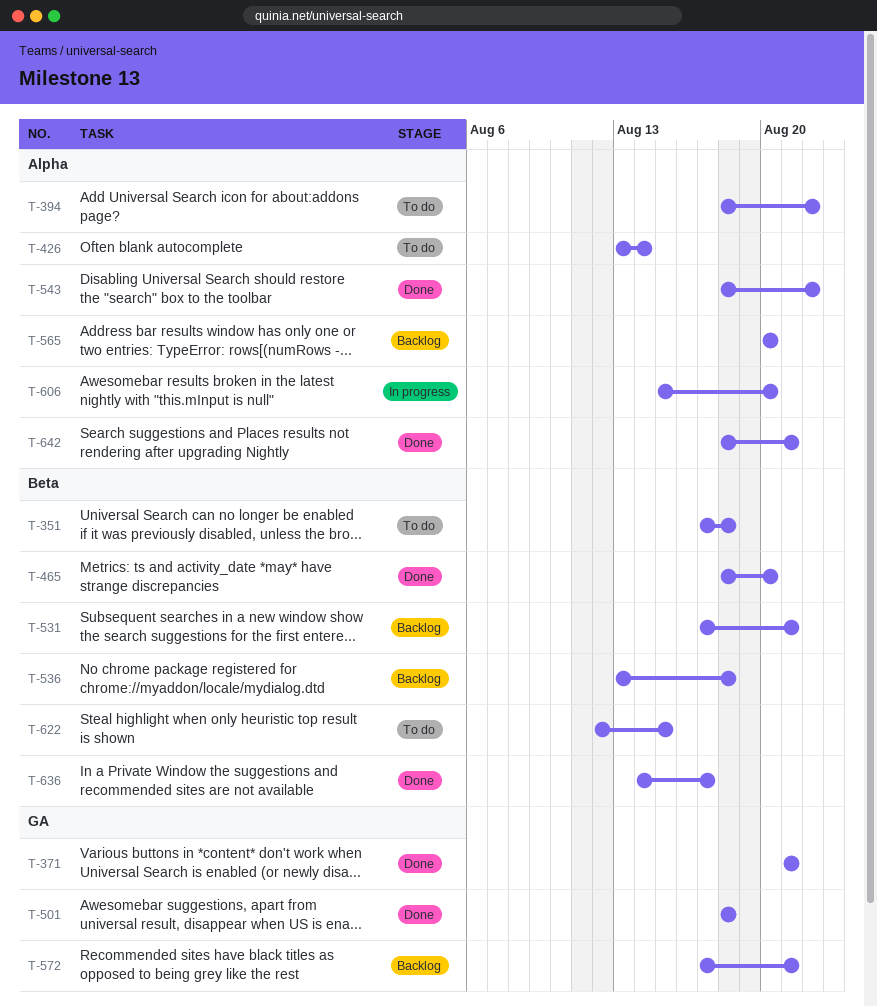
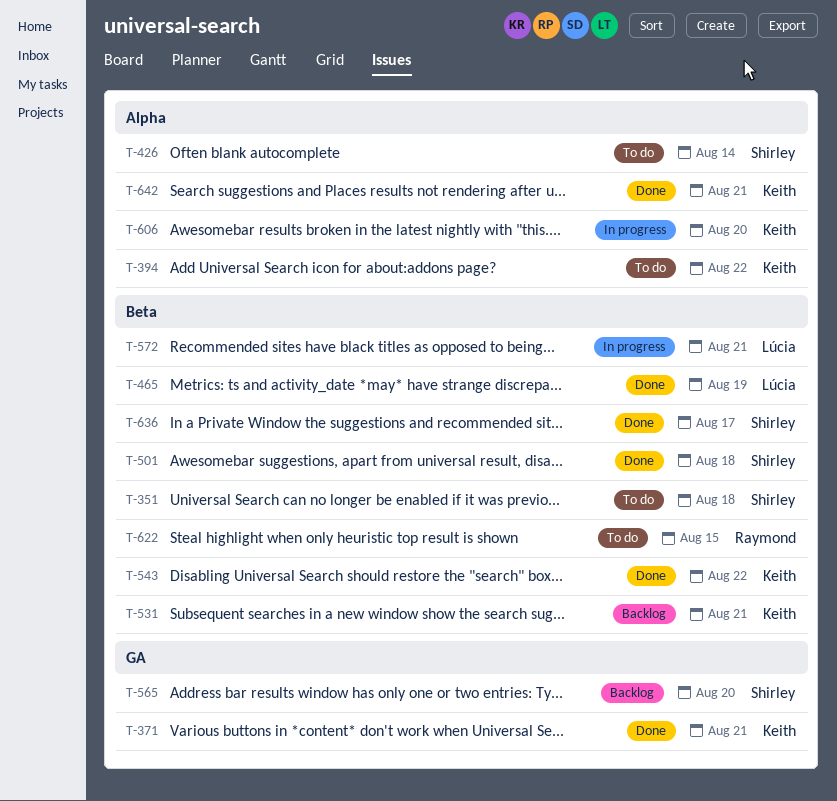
T-465, due: Aug 20 -> Aug 19
T-501, label: GA -> Beta
T-536: present -> none
T-543, label: Alpha -> Beta
T-565, label: Alpha -> GA
T-572, status: Backlog -> In progress
T-572, label: GA -> Beta

